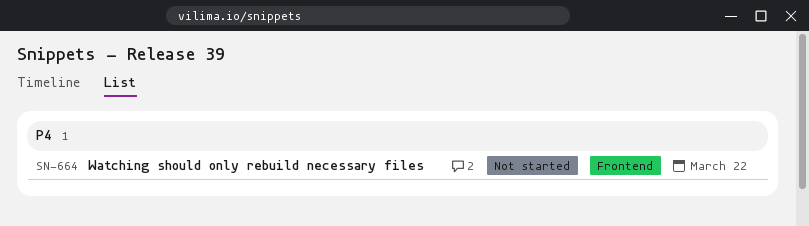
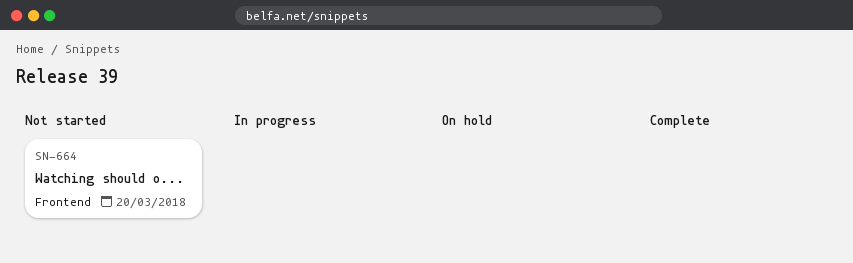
SN-664, due: Mar 22 -> Mar 20

